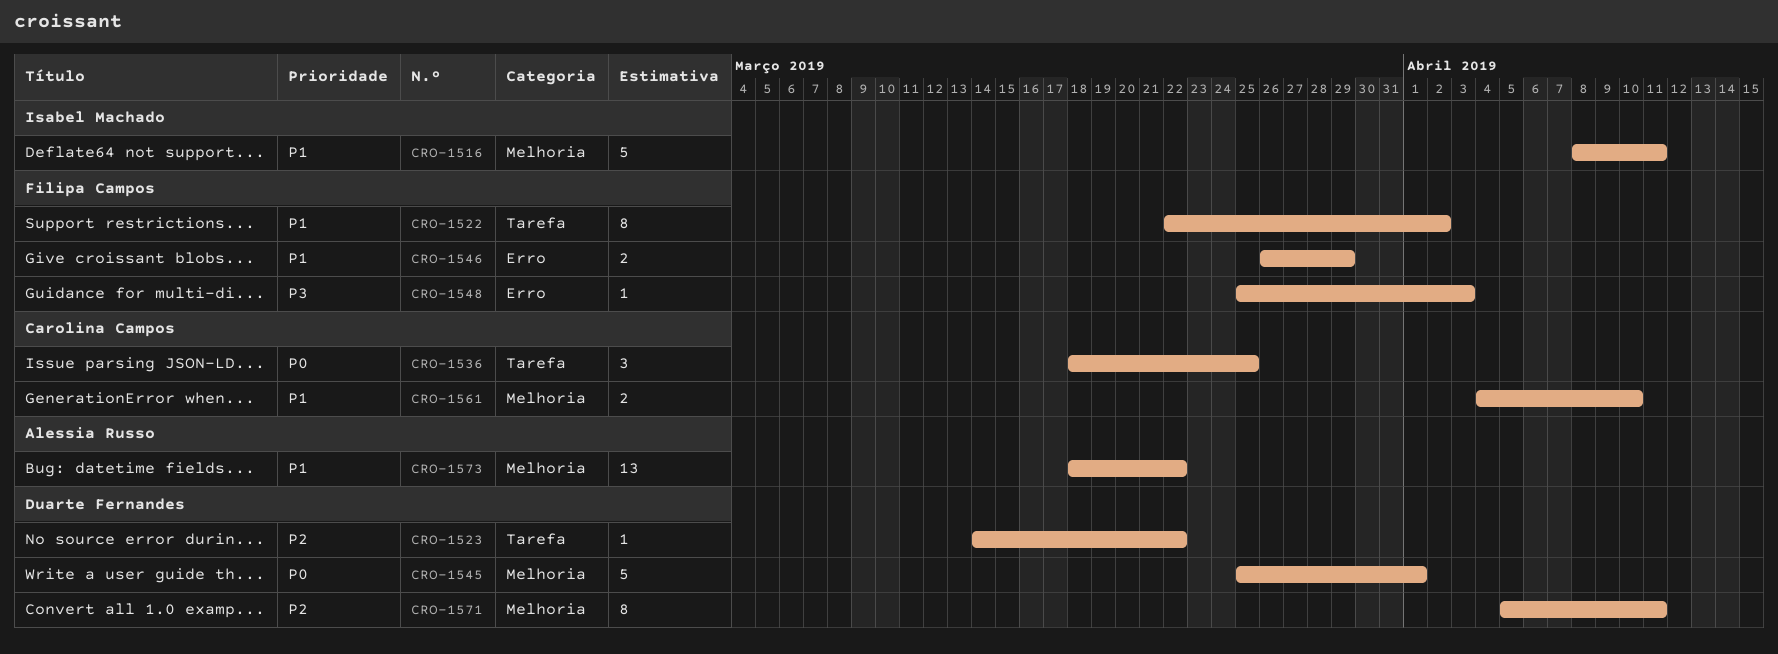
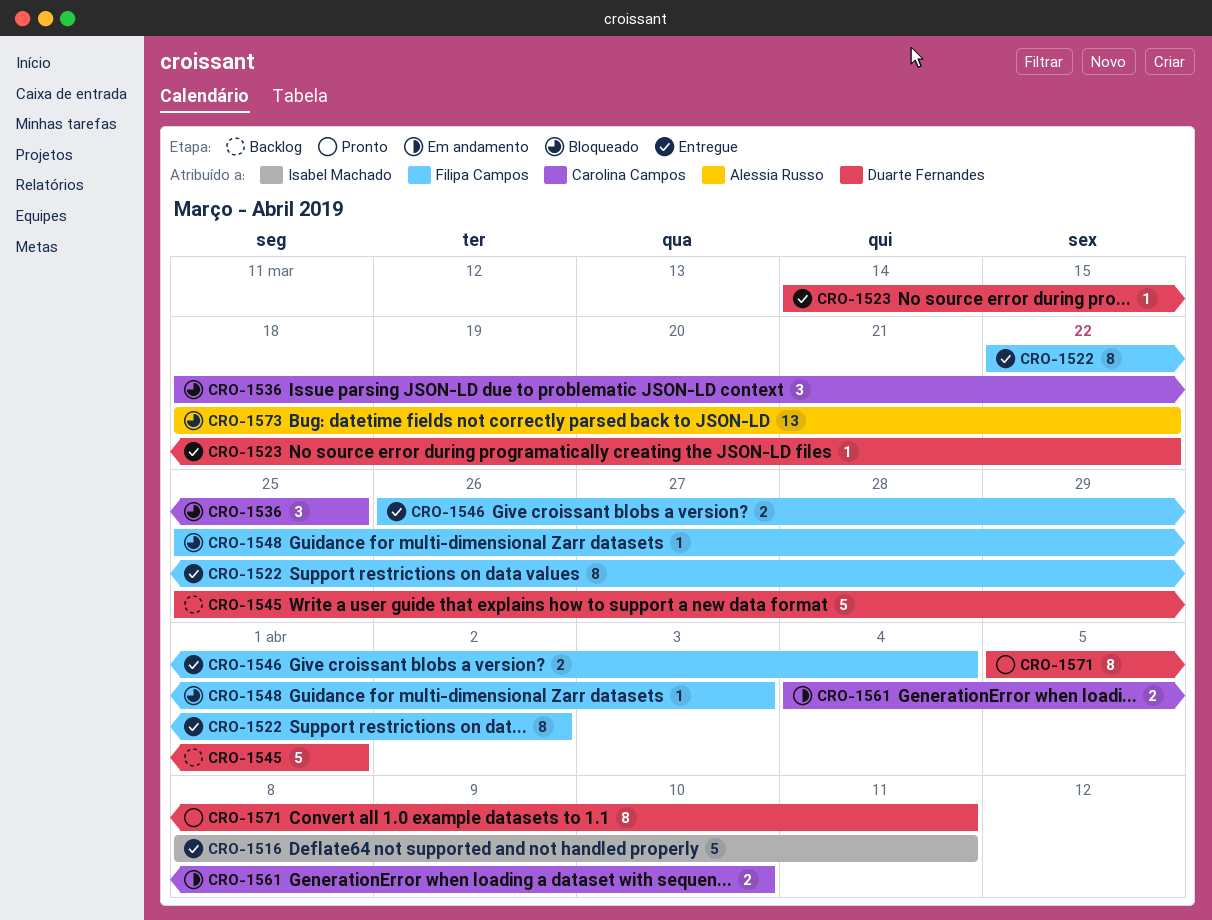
CRO-1546, due: Mar 29 -> Apr 4

